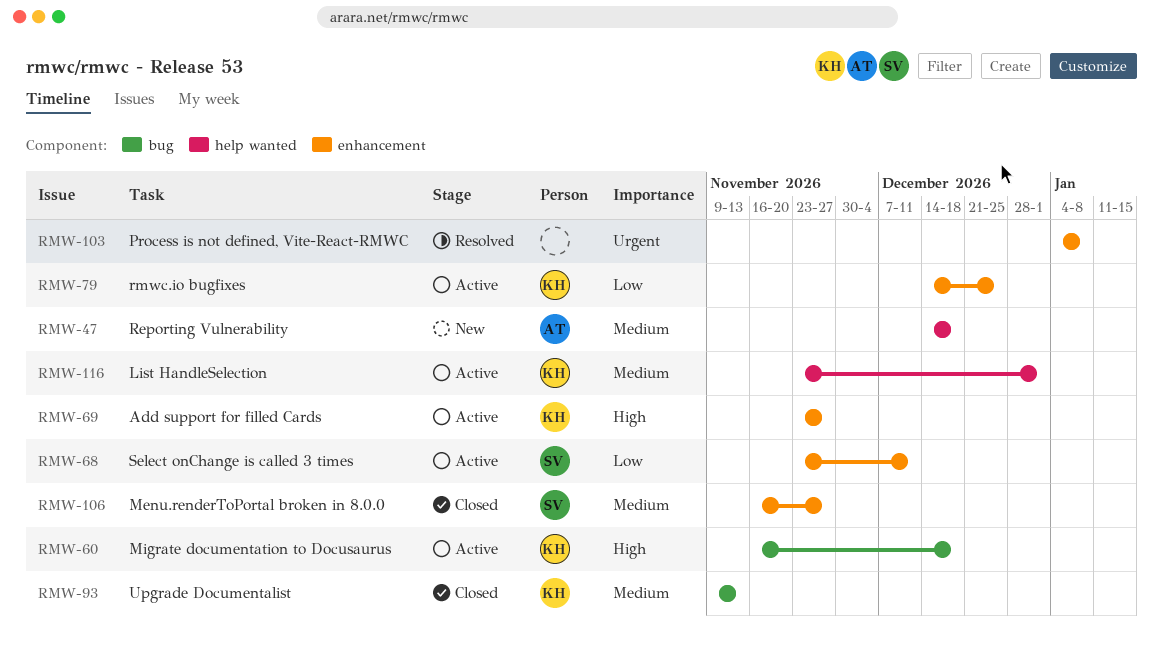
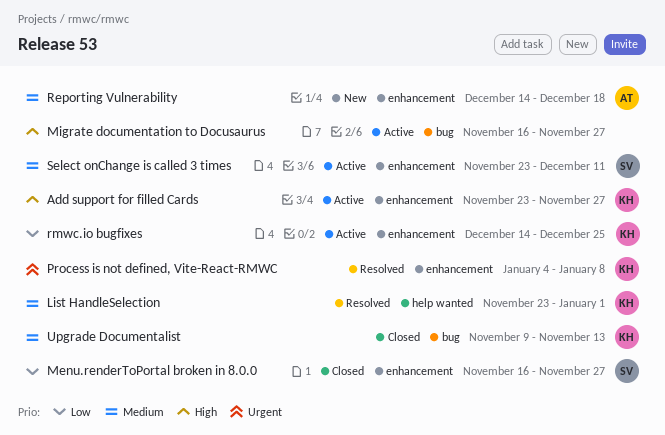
List HandleSelection, status: Active -> Resolved
Menu.renderToPortal broken in 8.0.0, priority: Medium -> Low
Migrate documentation to Docusaurus, owner: KH -> none
Migrate documentation to Docusaurus, due: Dec 18 -> Nov 27
Process is not defined, Vite-React-RMWC, owner: none -> KH
Reporting Vulnerability, label: help wanted -> enhancement
Select onChange is called 3 times, priority: Low -> Medium

